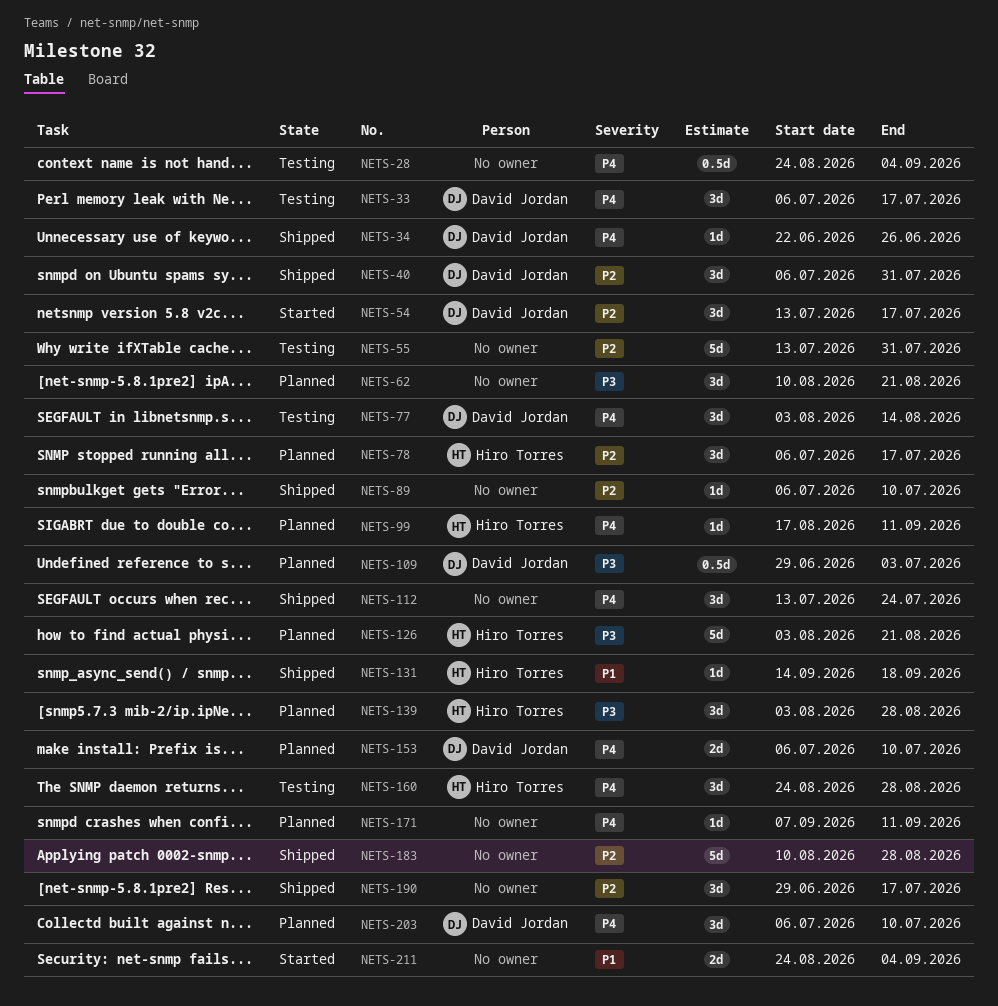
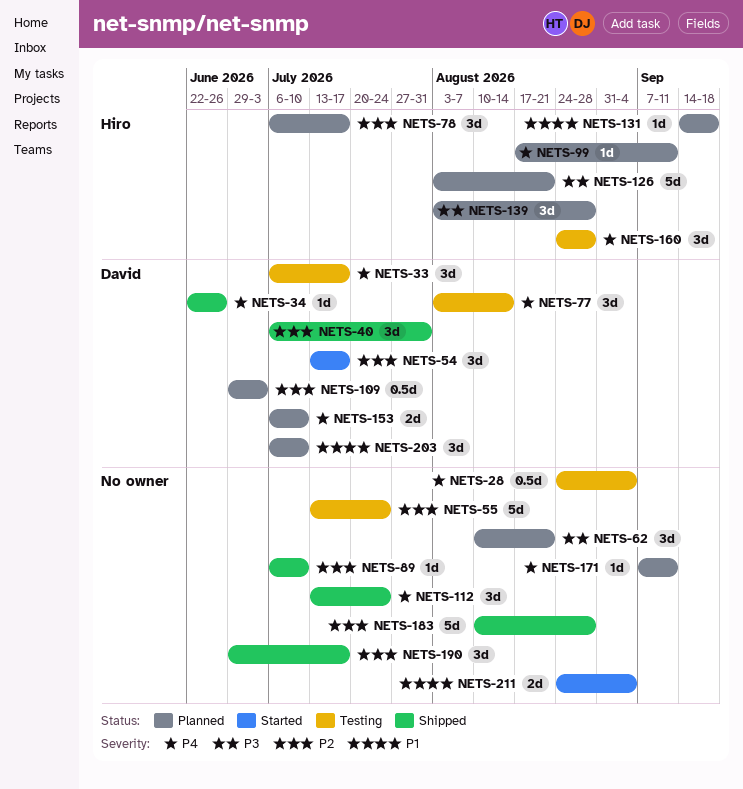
NETS-55, due: Jul 31 -> Jul 24
NETS-109, priority: P3 -> P2
NETS-131, status: Shipped -> Planned
NETS-203, priority: P4 -> P1

